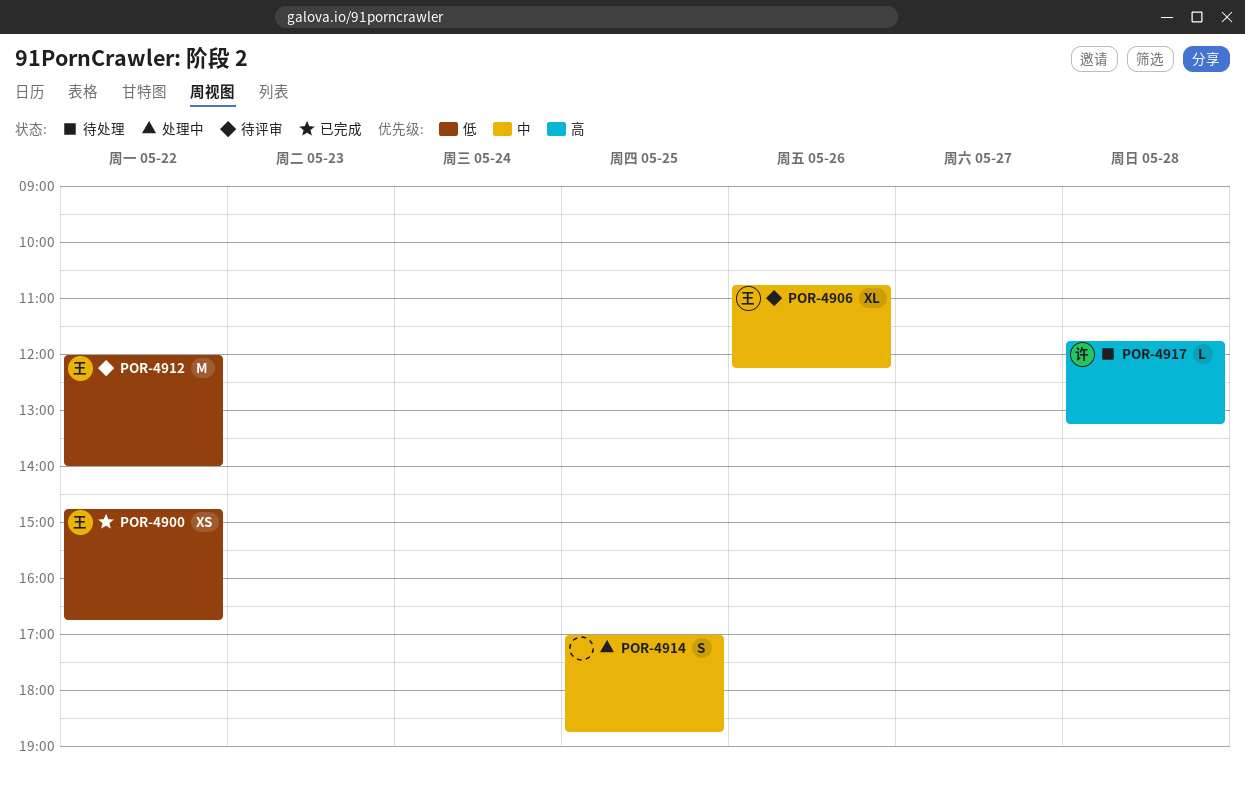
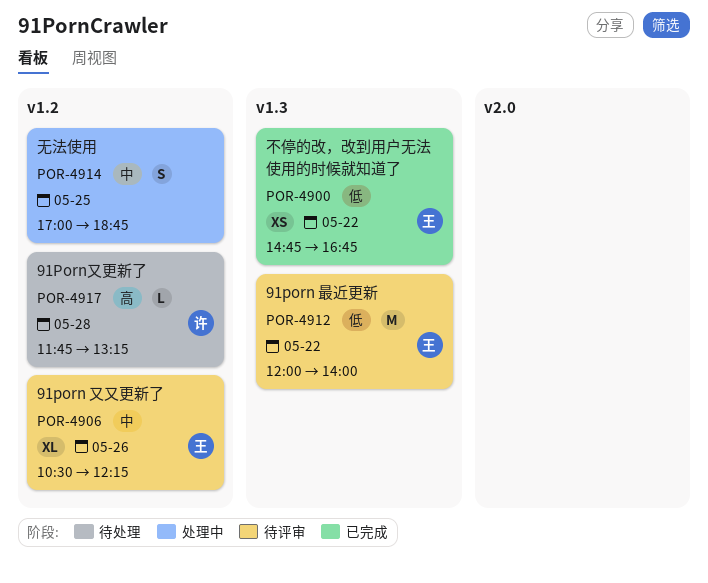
POR-4906, begins: 10:45 -> 10:30

